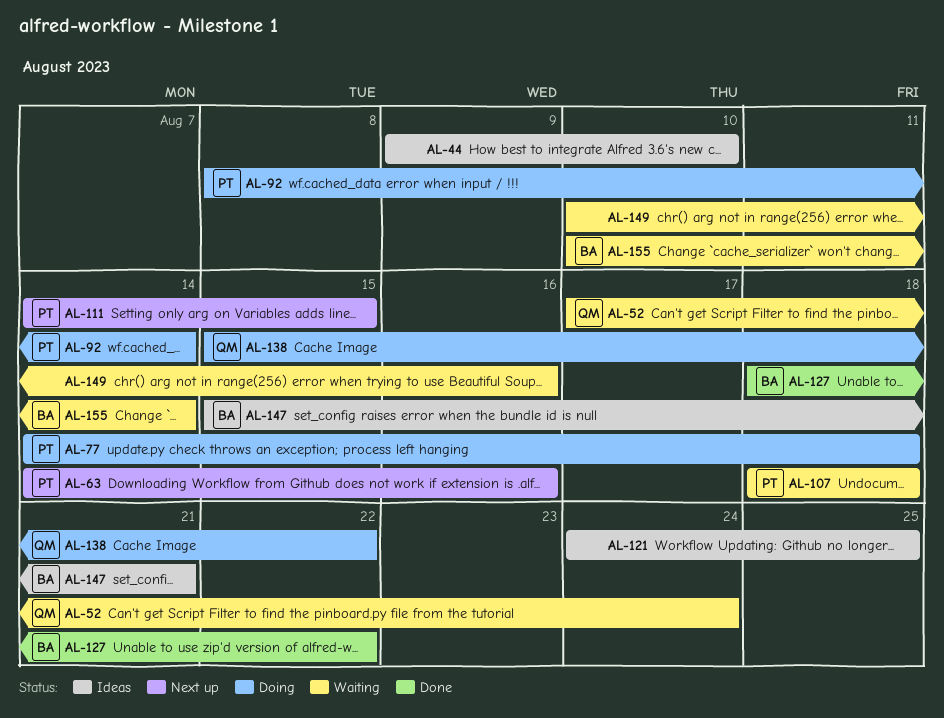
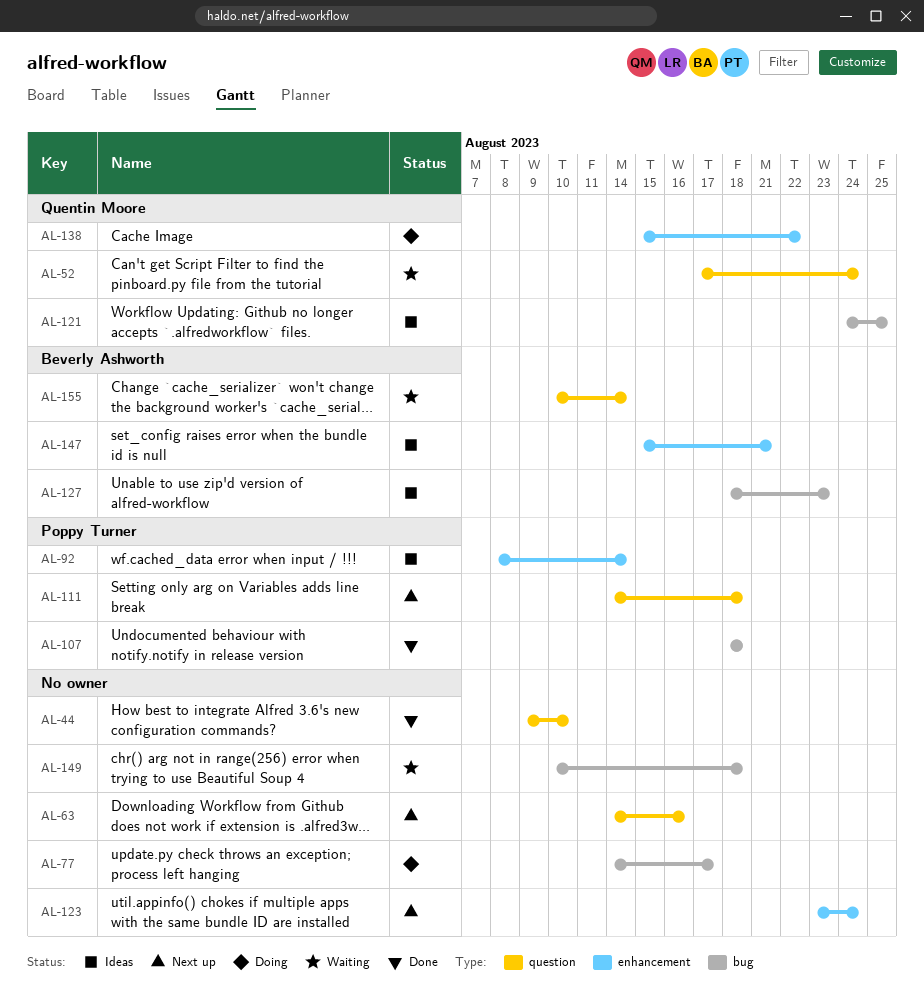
AL-44, status: Ideas -> Done
AL-63, owner: Poppy Turner -> none
AL-77, owner: Poppy Turner -> none
AL-77, due: Aug 18 -> Aug 17
AL-92, status: Doing -> Ideas
AL-107, status: Waiting -> Done
AL-111, due: Aug 15 -> Aug 18
AL-121, owner: none -> Quentin Moore
AL-123: none -> present
AL-127, status: Done -> Ideas
AL-127, due: Aug 22 -> Aug 23
AL-149, due: Aug 16 -> Aug 18

